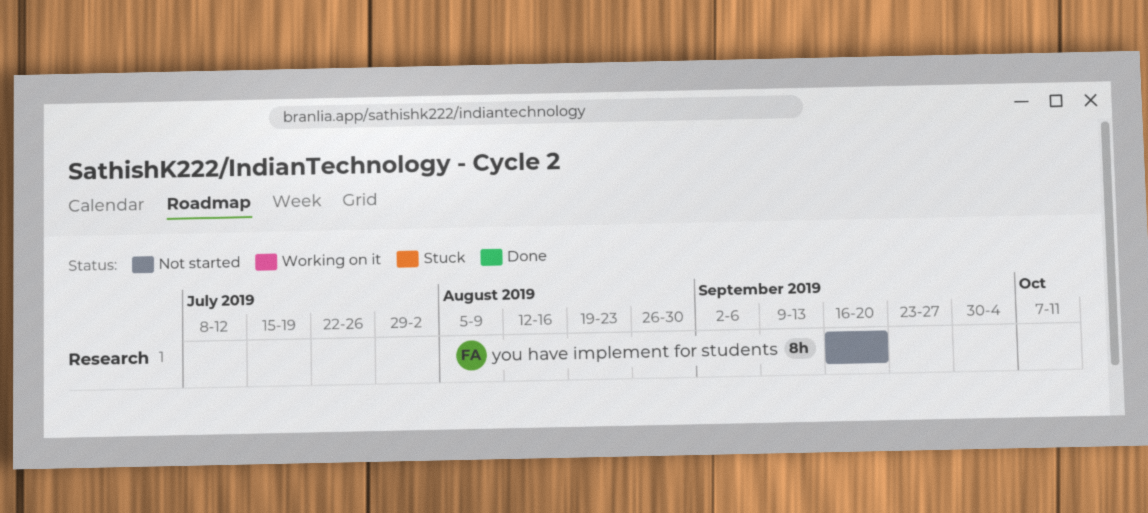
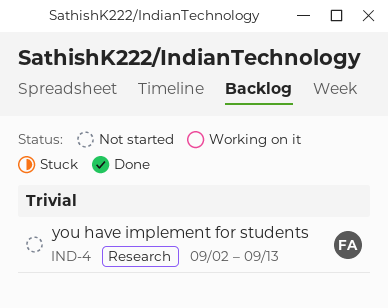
you have implement for students, start: Sep 16 -> Sep 2
you have implement for students, due: Sep 20 -> Sep 13

